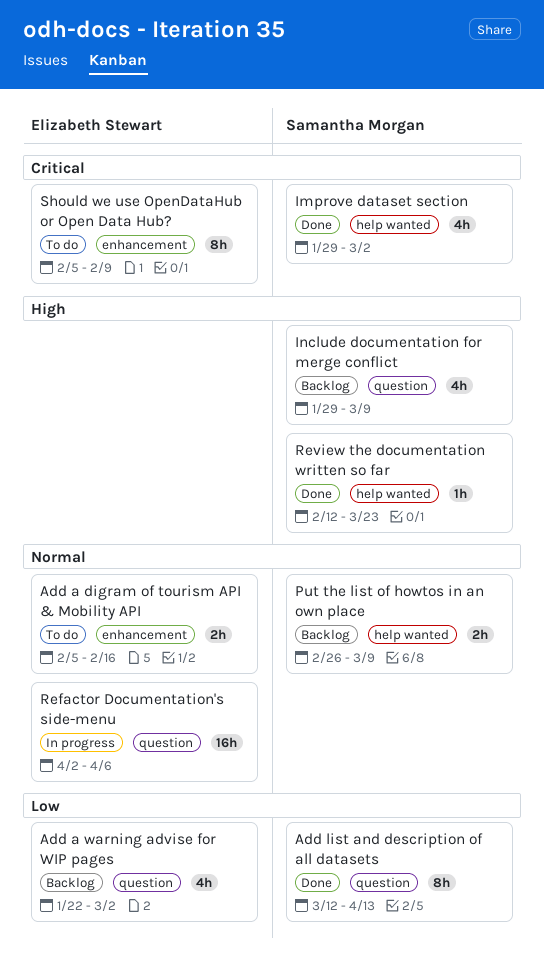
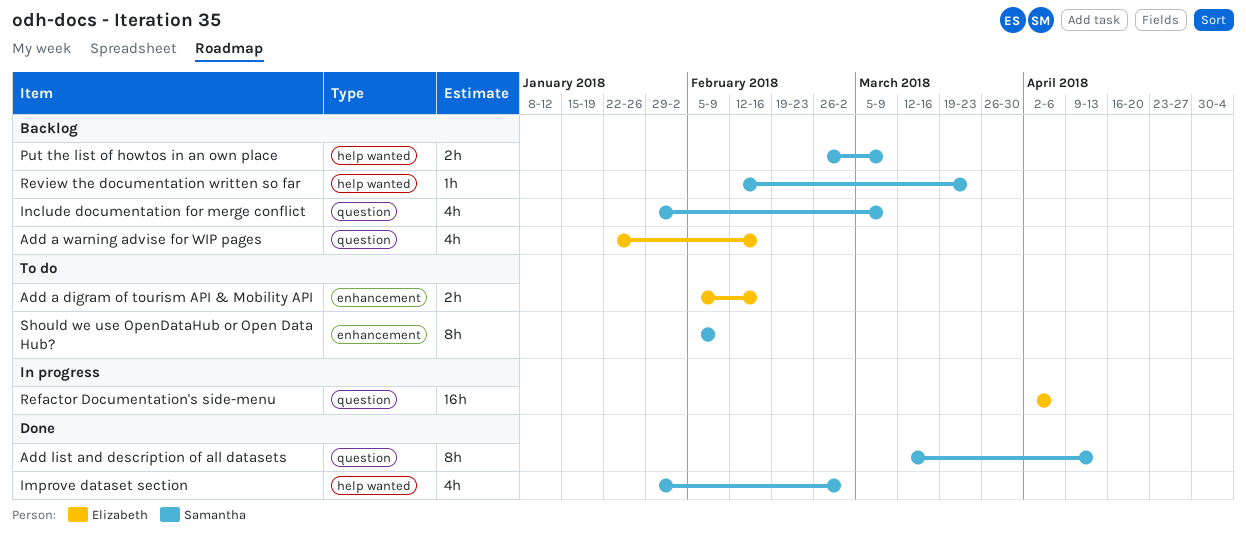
Add a warning advise for WIP pages, due: Mar 2 -> Feb 16
Review the documentation written so far, status: Done -> Backlog
Should we use OpenDataHub or Open Data Hub?, owner: Elizabeth Stewart -> Samantha Morgan

